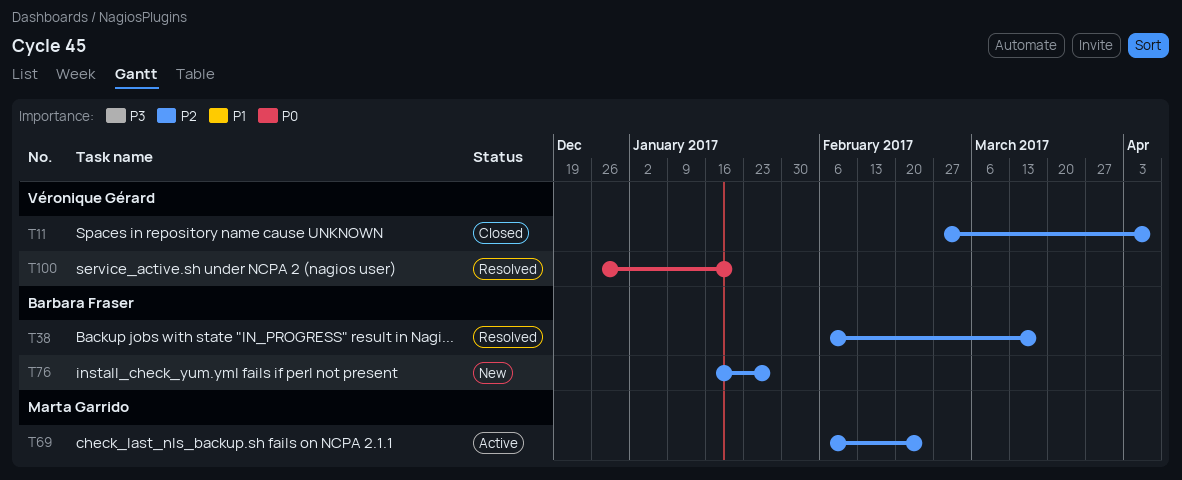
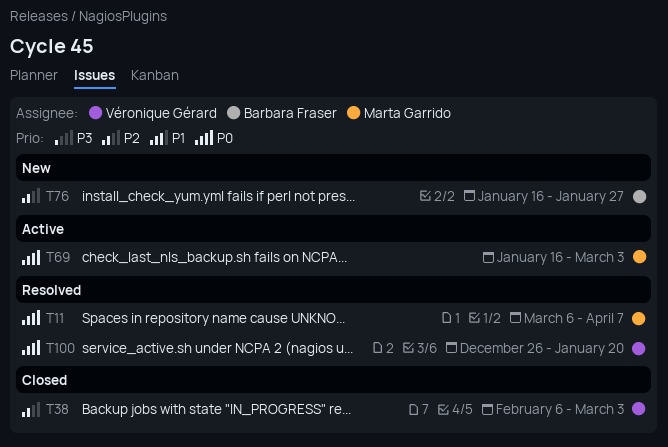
T11, status: Closed -> Resolved
T11, owner: Véronique Gérard -> Marta Garrido
T11, priority: P2 -> P0
T11, start: Feb 27 -> Mar 6
T38, status: Resolved -> Closed
T38, owner: Barbara Fraser -> Véronique Gérard
T38, due: Mar 17 -> Mar 3
T69, priority: P2 -> P0
T69, start: Feb 6 -> Jan 16
T69, due: Feb 24 -> Mar 3

